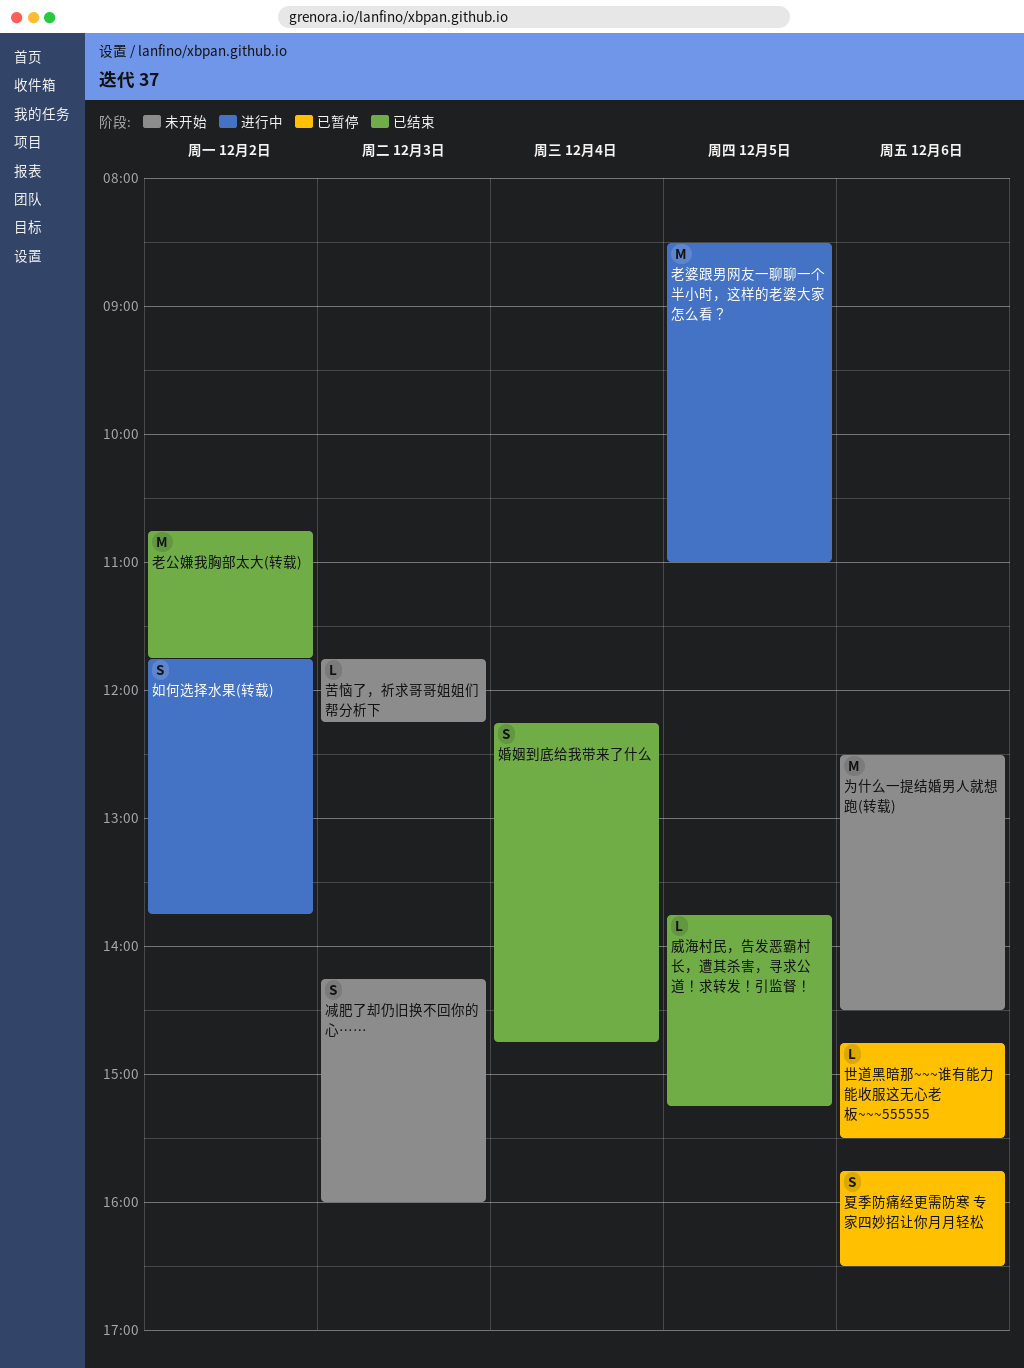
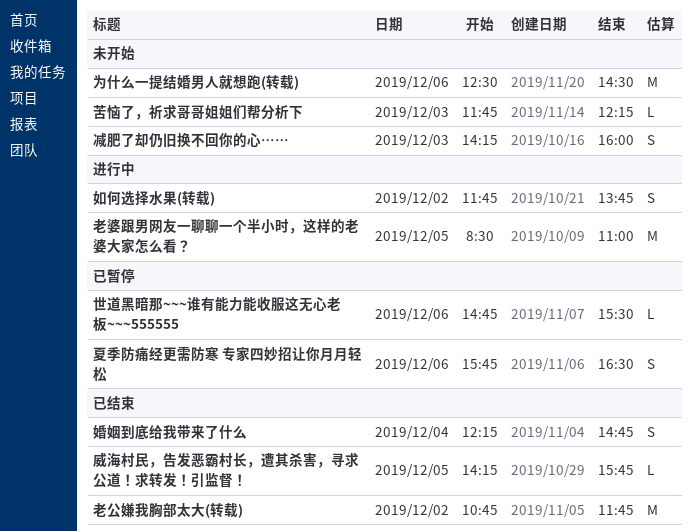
威海村民，告发恶霸村长，遭其杀害，寻求公道！求转发！引监督！, begins: 13:45 -> 14:15
威海村民，告发恶霸村长，遭其杀害，寻求公道！求转发！引监督！, ends: 15:15 -> 15:45

